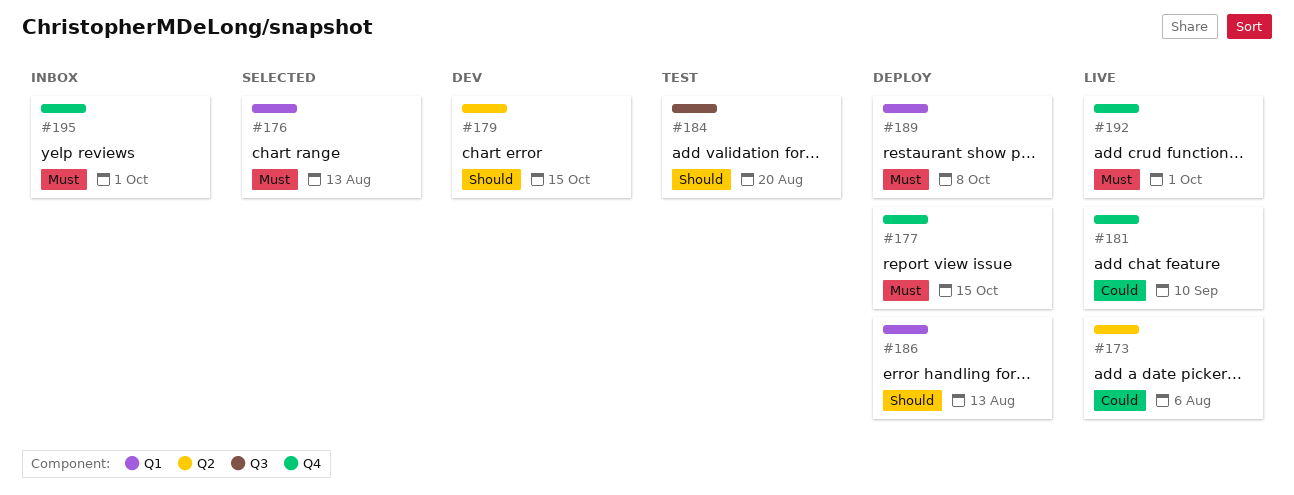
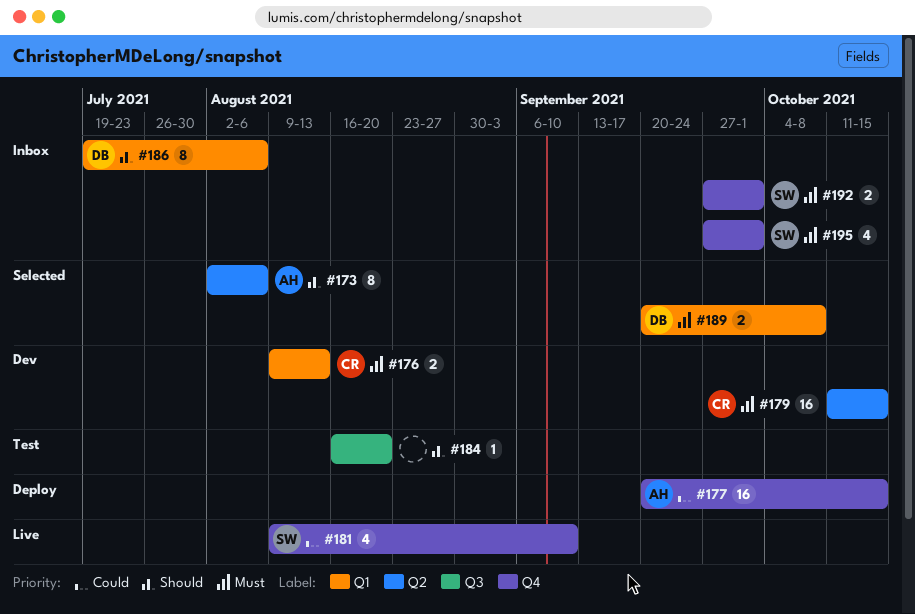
#173, status: Live -> Selected
#173, priority: Could -> Should
#176, status: Selected -> Dev
#177, priority: Must -> Could
#179, priority: Should -> Must
#186, status: Deploy -> Inbox
#186, due: Aug 13 -> Aug 6
#189, status: Deploy -> Selected
#192, status: Live -> Inbox

